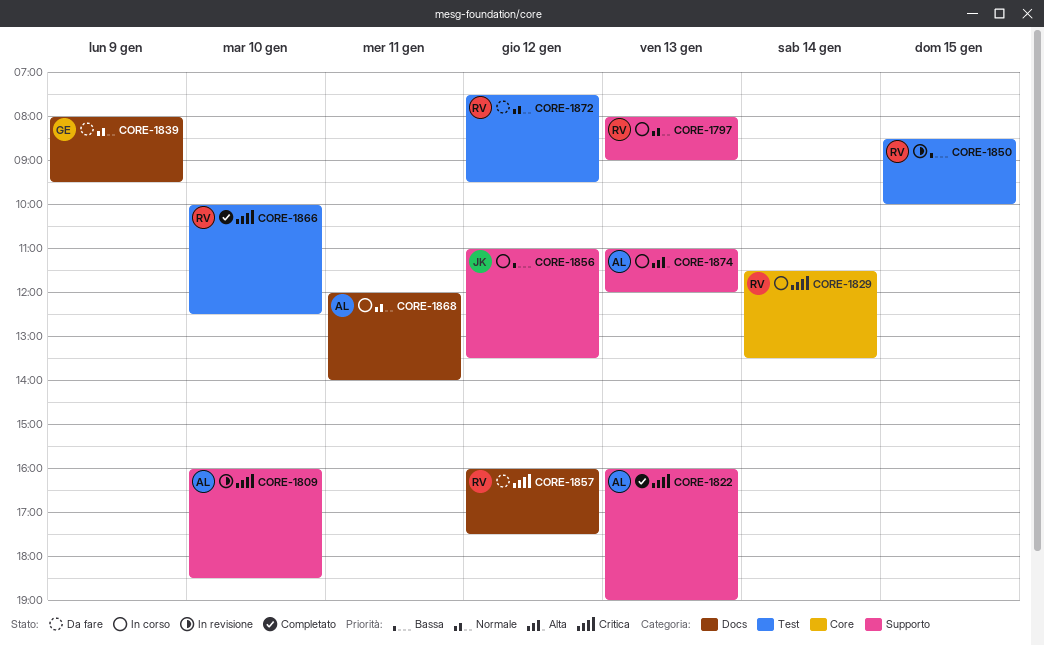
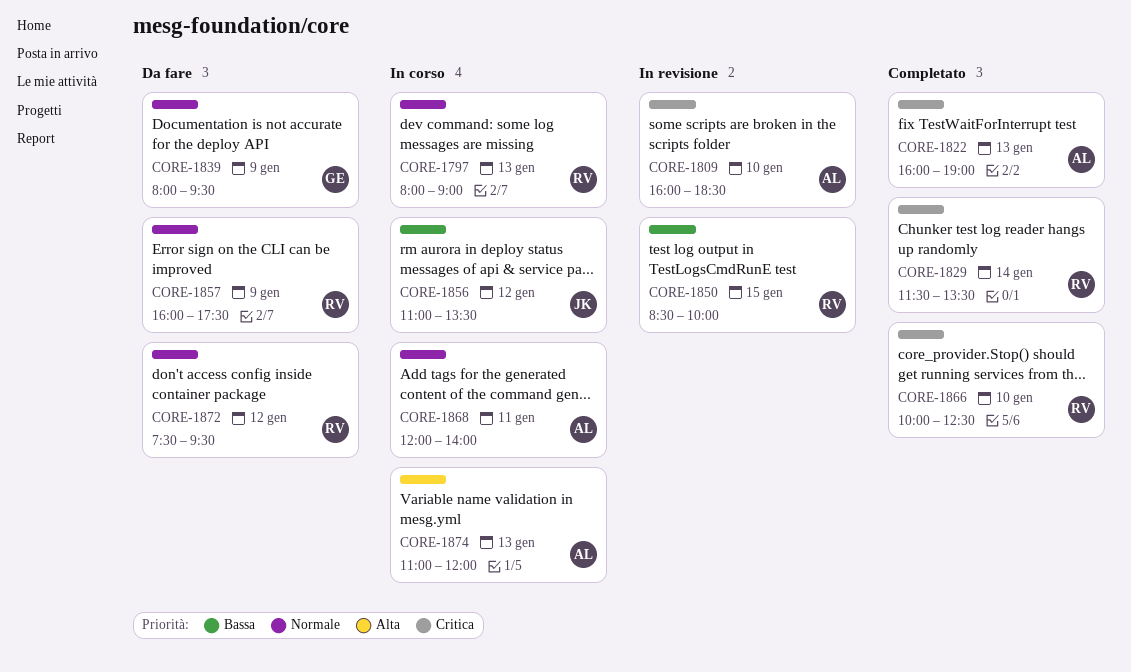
CORE-1829, status: In corso -> Completato
CORE-1857, priority: Critica -> Normale
CORE-1857, day: Jan 12 -> Jan 9

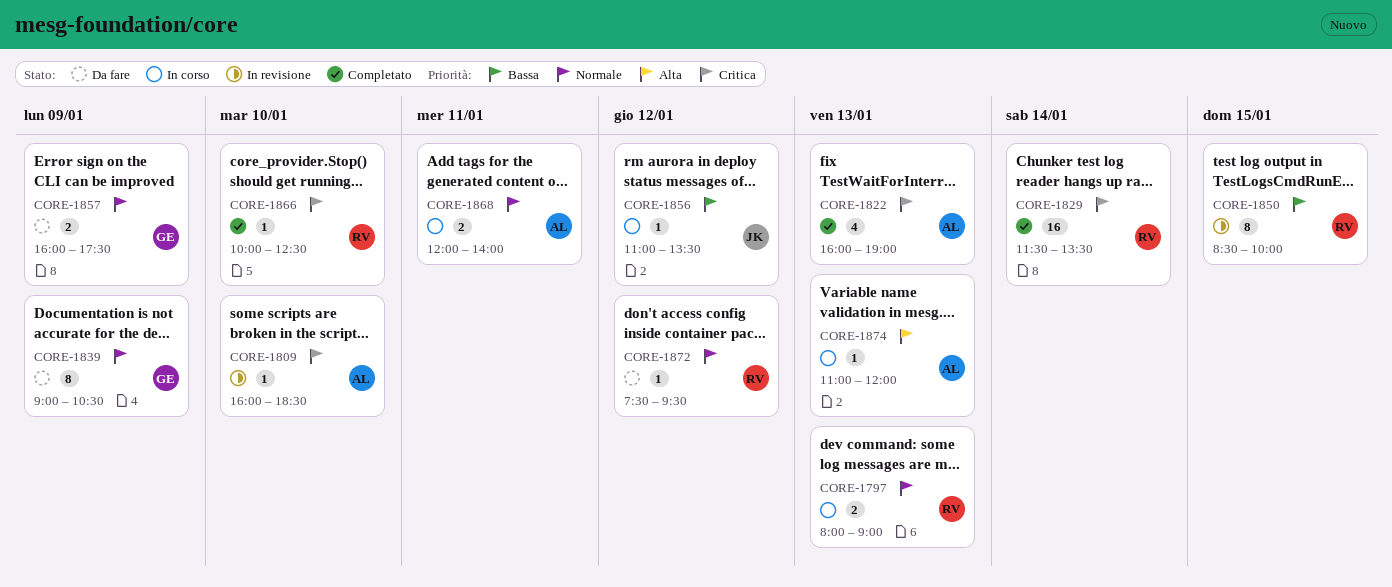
CORE-1839, begins: 08:00 -> 09:00
CORE-1839, ends: 09:30 -> 10:30
CORE-1857, owner: RV -> GE

